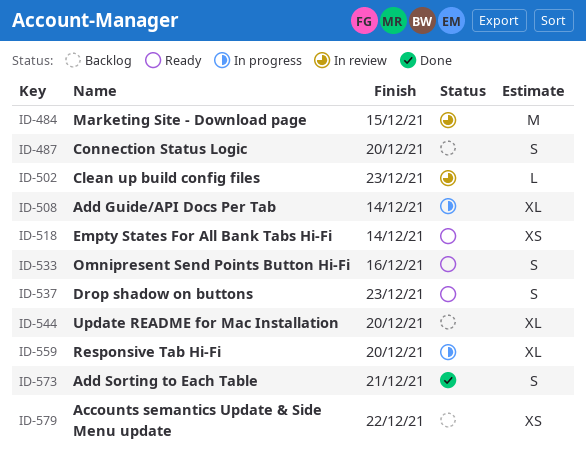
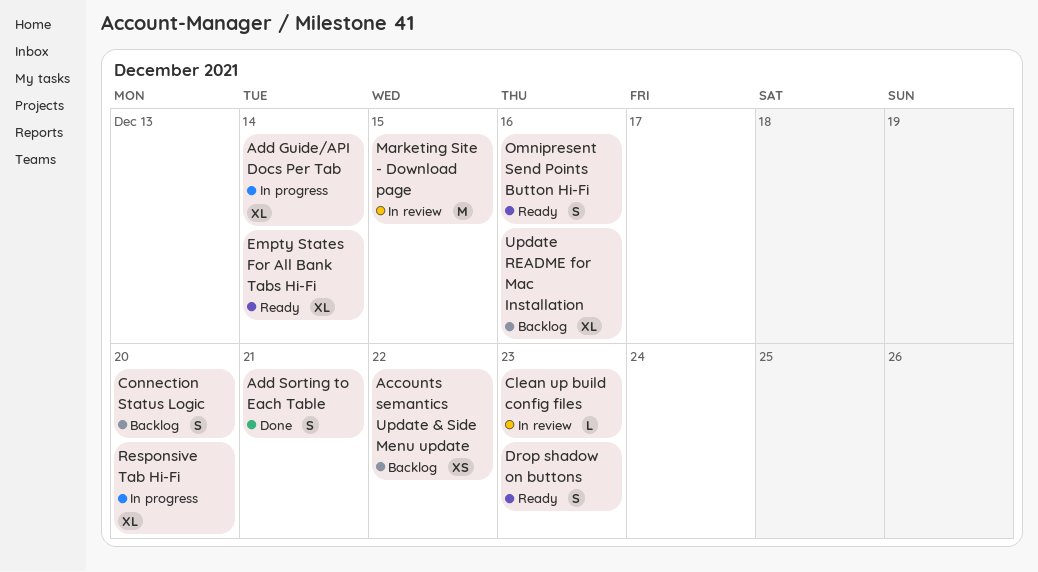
Empty States For All Bank Tabs Hi-Fi, estimate: XS -> XL
Update README for Mac Installation, due: Dec 20 -> Dec 16

